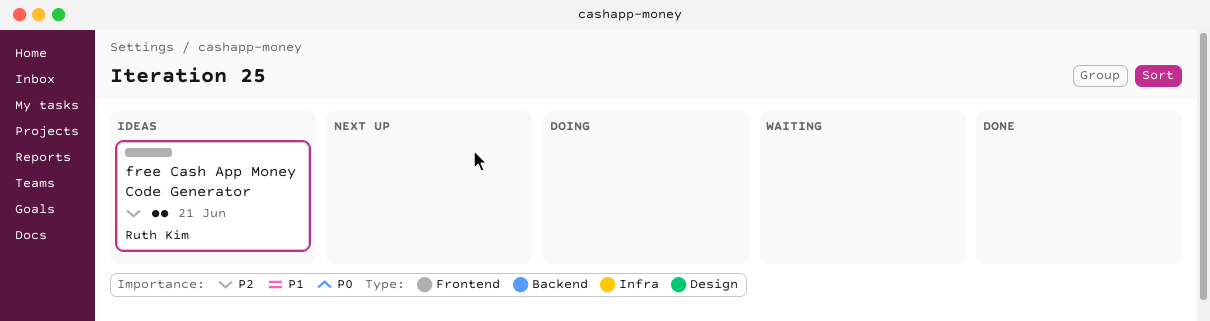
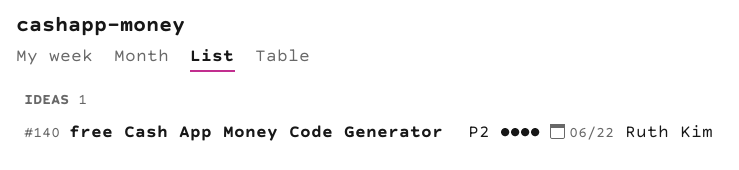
free Cash App Money Code Generator, estimate: 2 -> 4
free Cash App Money Code Generator, due: Jun 21 -> Jun 22

